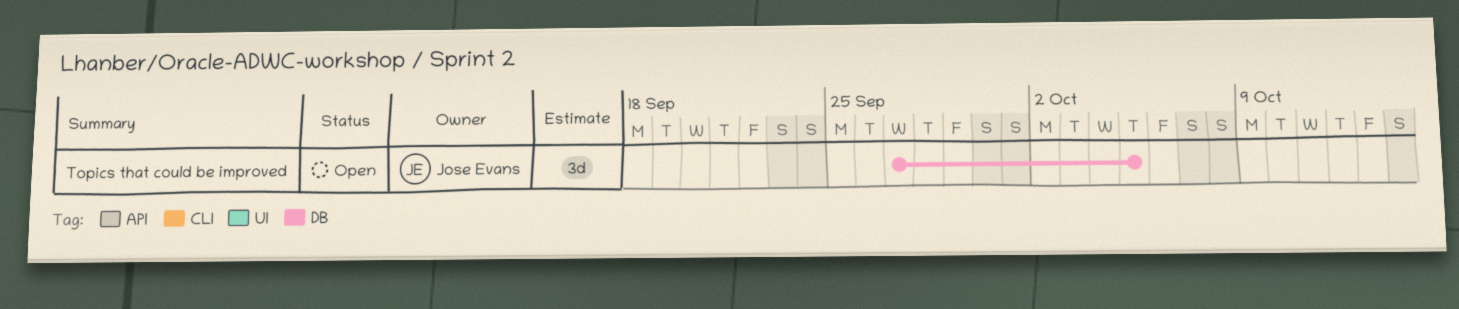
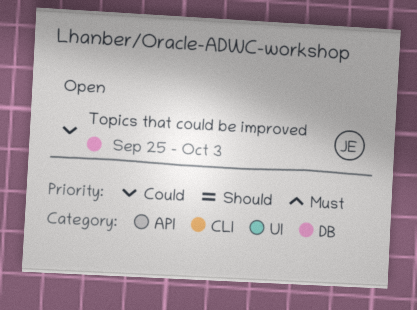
Topics that could be improved, start: Sep 27 -> Sep 25
Topics that could be improved, due: Oct 5 -> Oct 3

